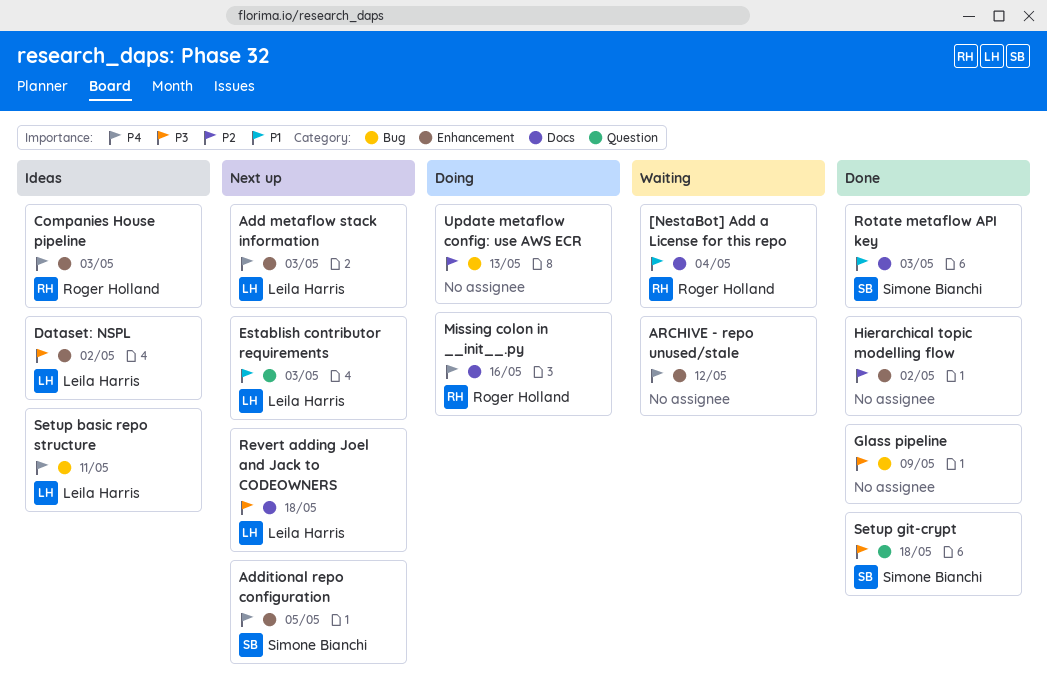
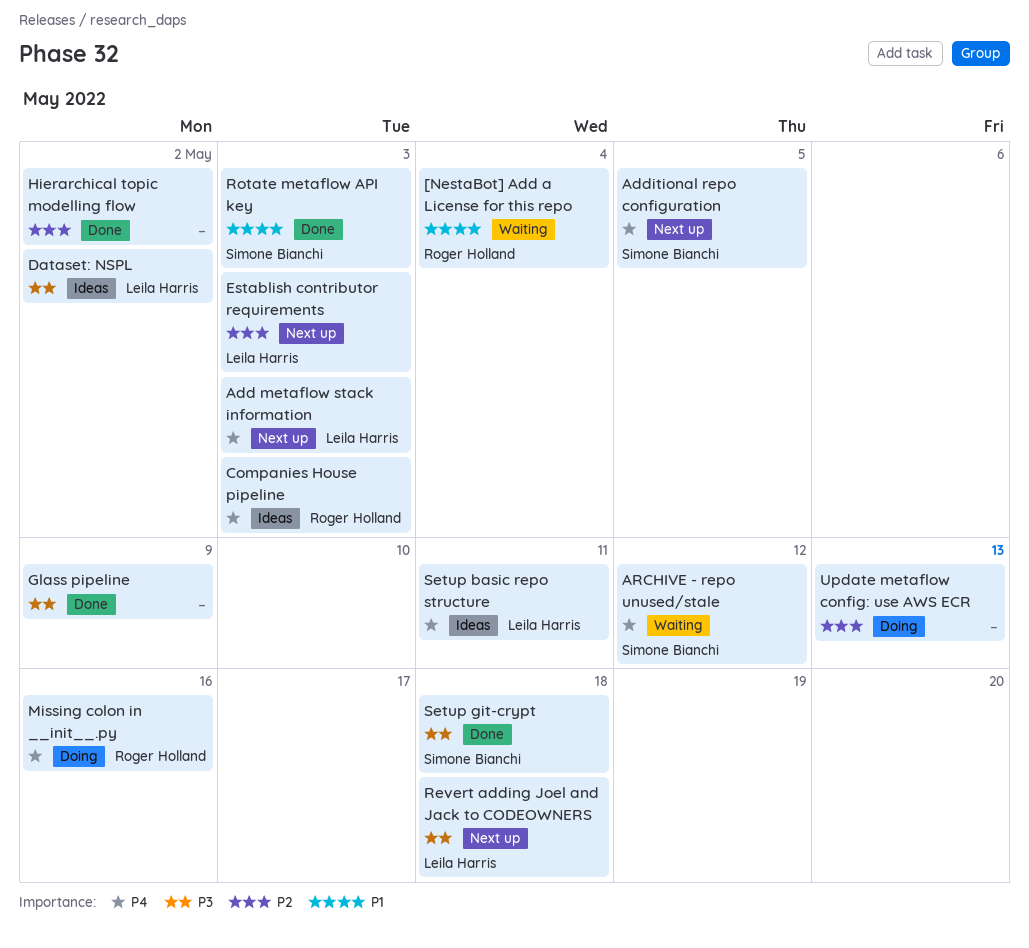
ARCHIVE - repo unused/stale, owner: none -> Simone Bianchi
Establish contributor requirements, priority: P1 -> P2

